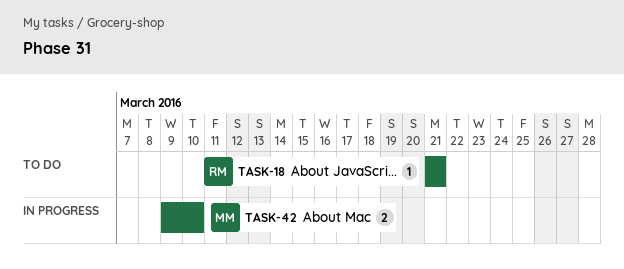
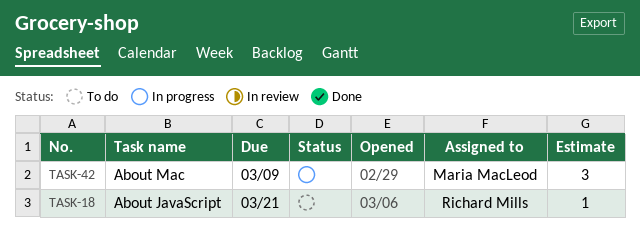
TASK-42, estimate: 2 -> 3
TASK-42, due: Mar 10 -> Mar 9

